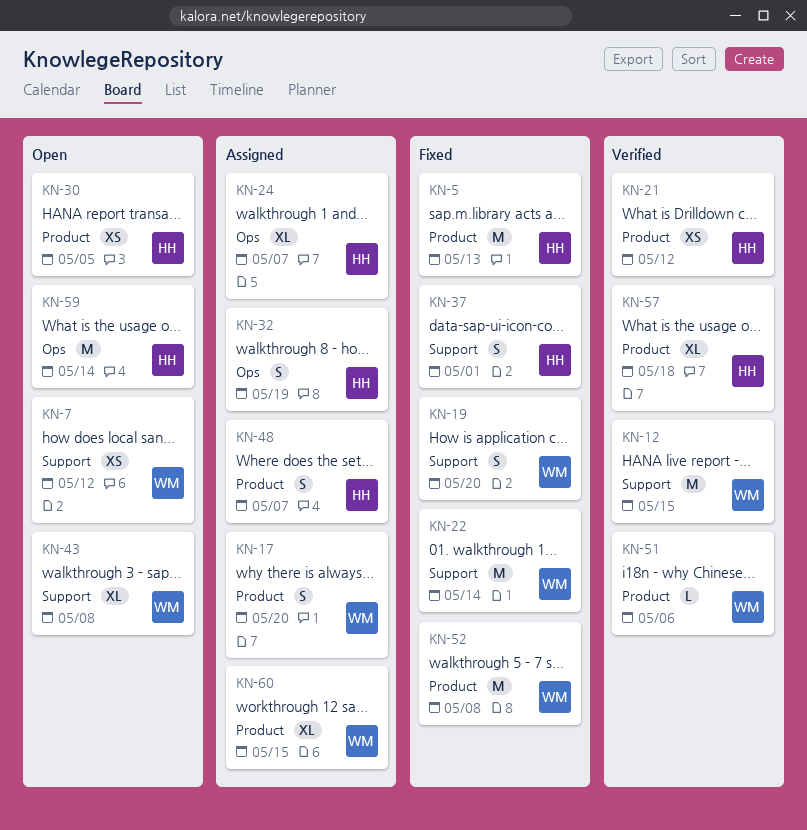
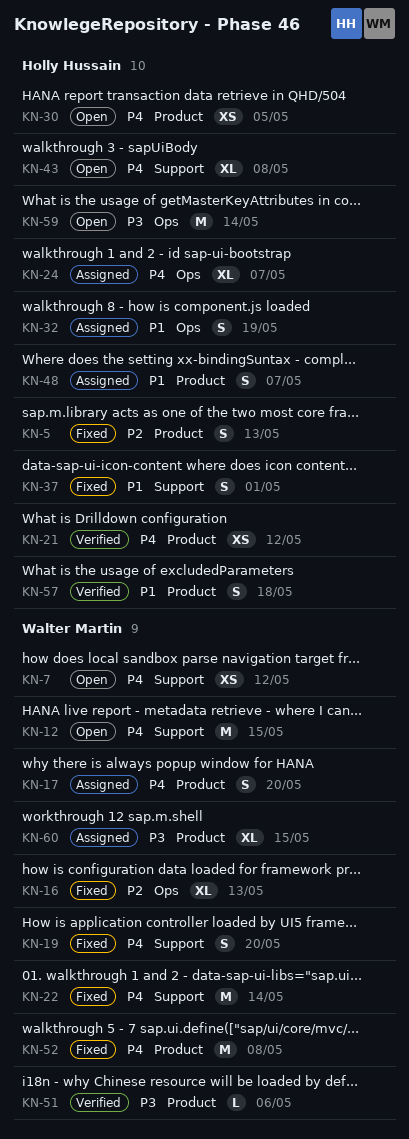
KN-5, estimate: M -> S
KN-12, status: Verified -> Open
KN-16: none -> present
KN-43, owner: Walter Martin -> Holly Hussain
KN-57, estimate: XL -> S

